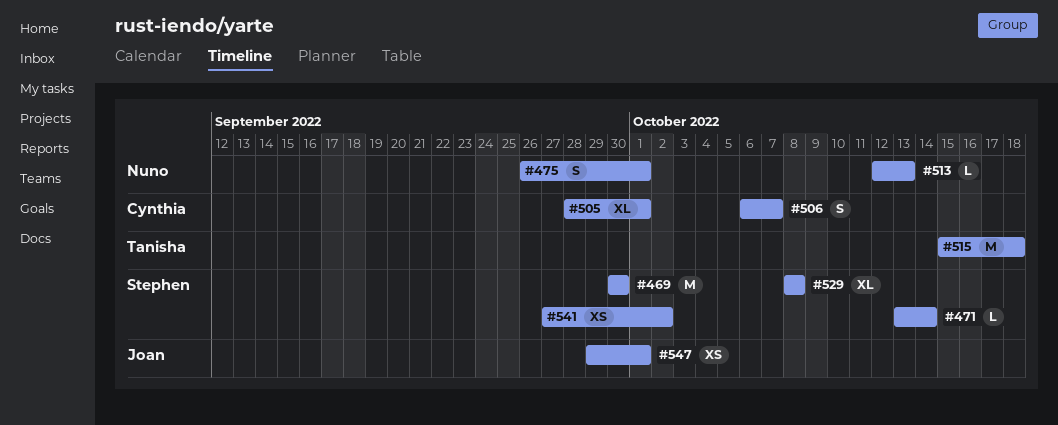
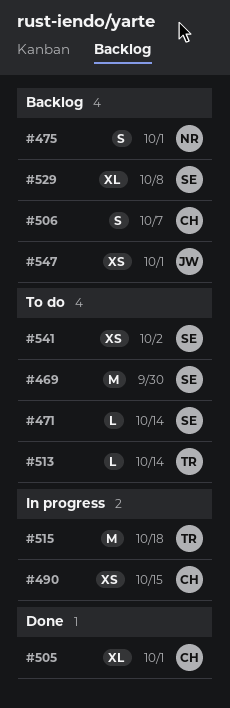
#490: none -> present
#513, owner: Nuno -> Tanisha
#513, due: Oct 13 -> Oct 14

